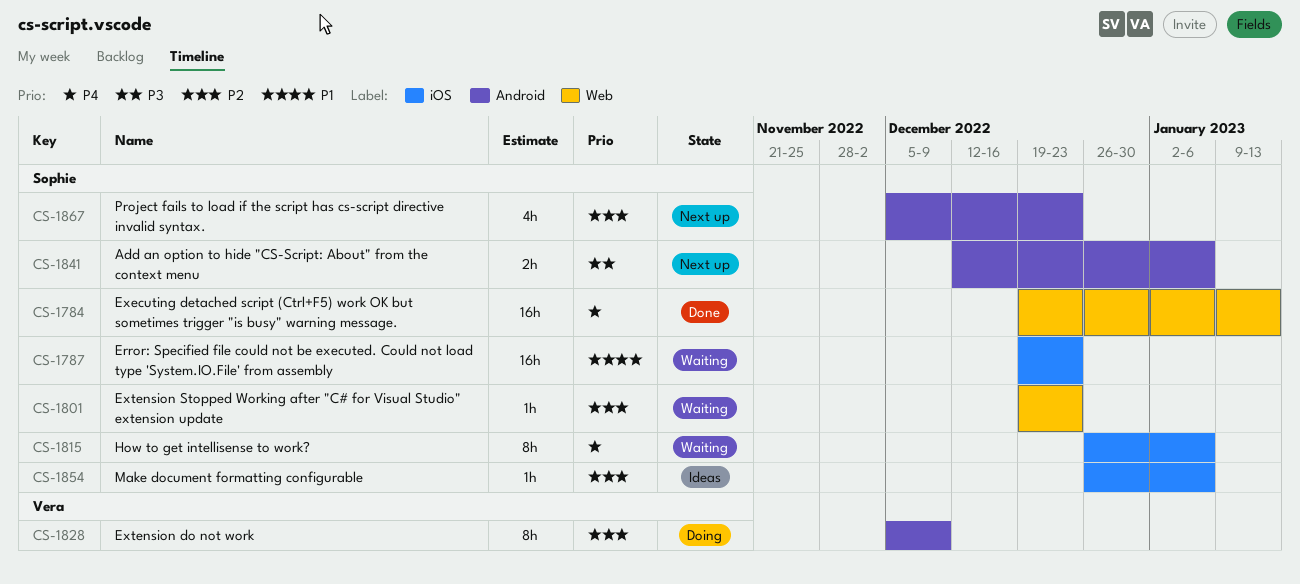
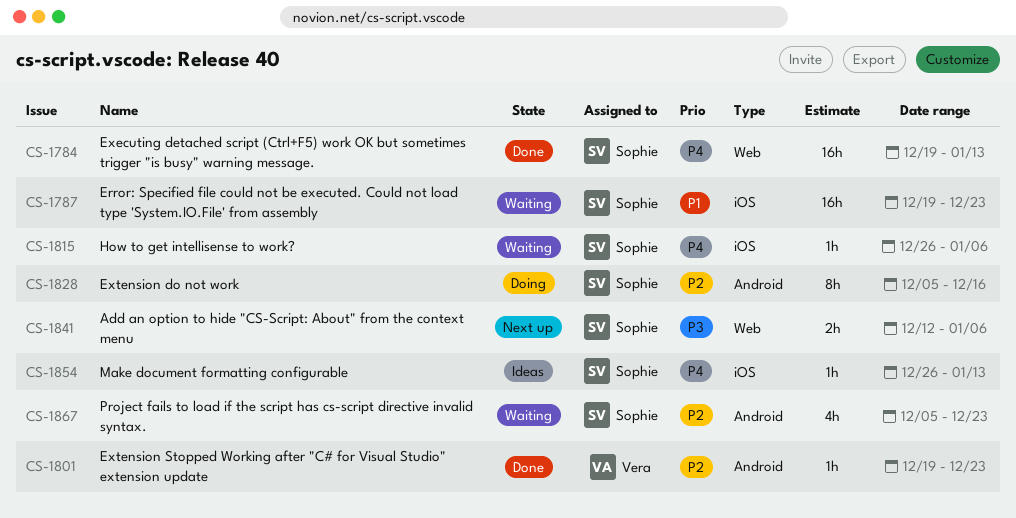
CS-1801, status: Waiting -> Done
CS-1801, owner: Sophie -> Vera
CS-1801, label: Web -> Android
CS-1815, estimate: 8h -> 1h
CS-1828, owner: Vera -> Sophie
CS-1828, due: Dec 9 -> Dec 16
CS-1841, label: Android -> Web
CS-1854, priority: P2 -> P4
CS-1854, due: Jan 6 -> Jan 13
CS-1867, status: Next up -> Waiting

